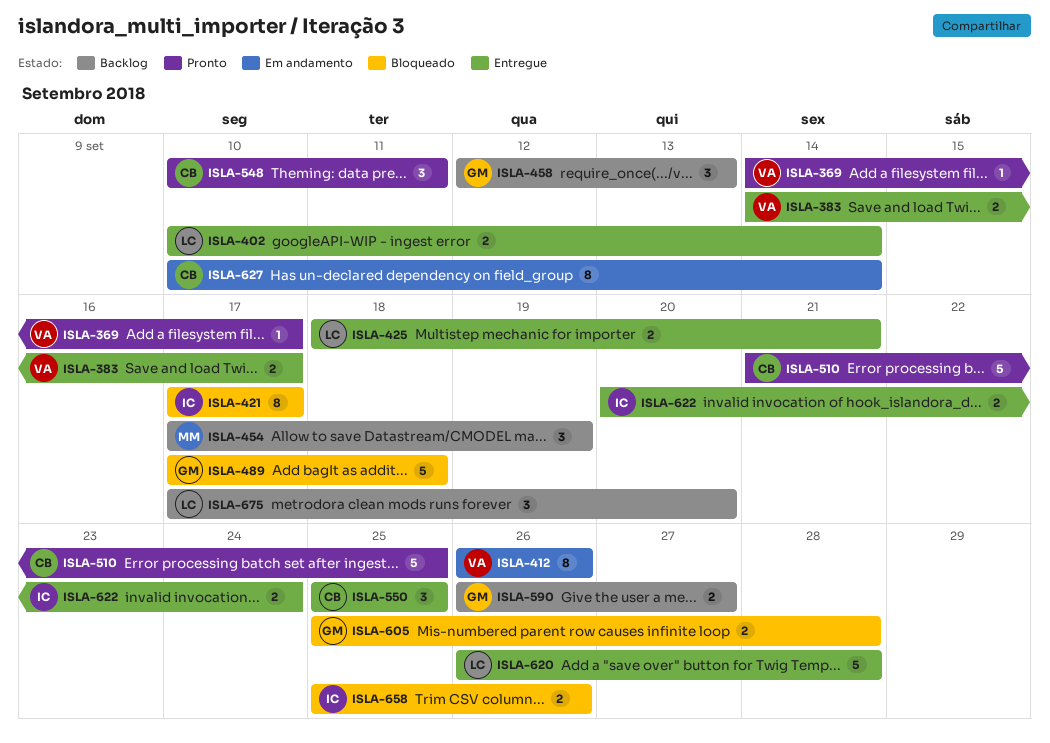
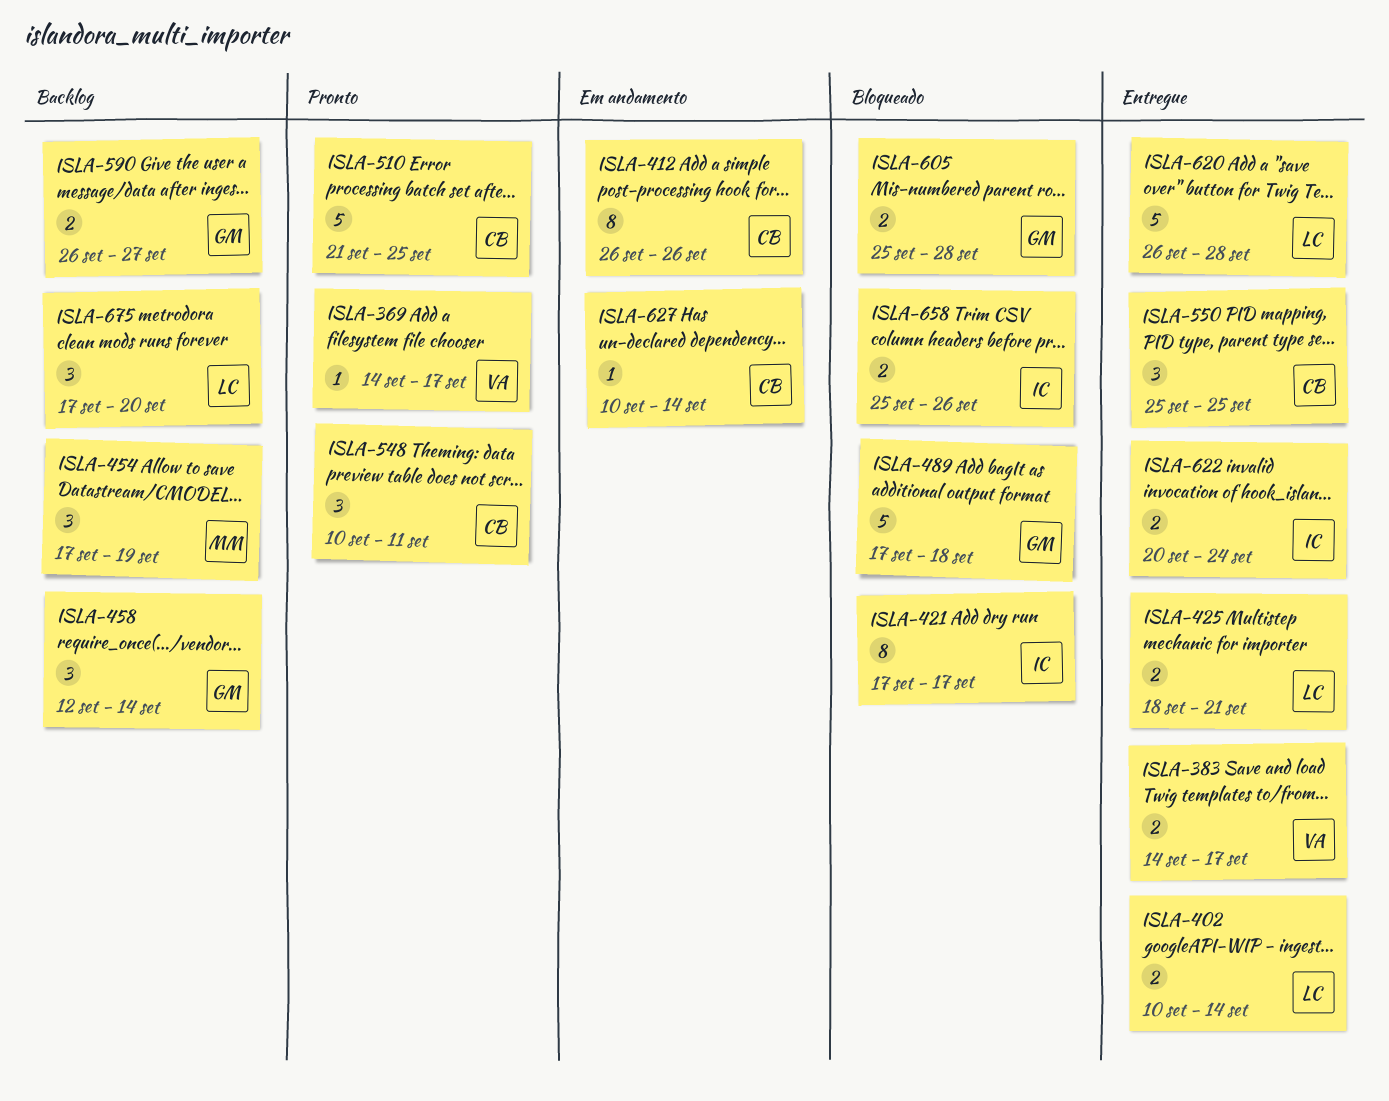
ISLA-412, owner: VA -> CB
ISLA-458, due: Sep 13 -> Sep 14
ISLA-627, estimate: 8 -> 1

